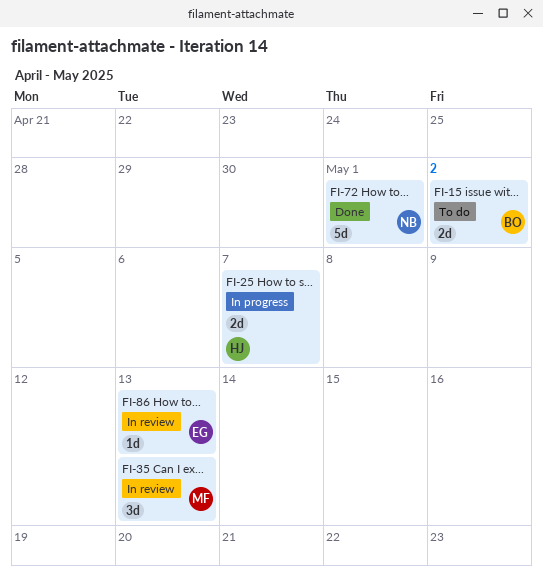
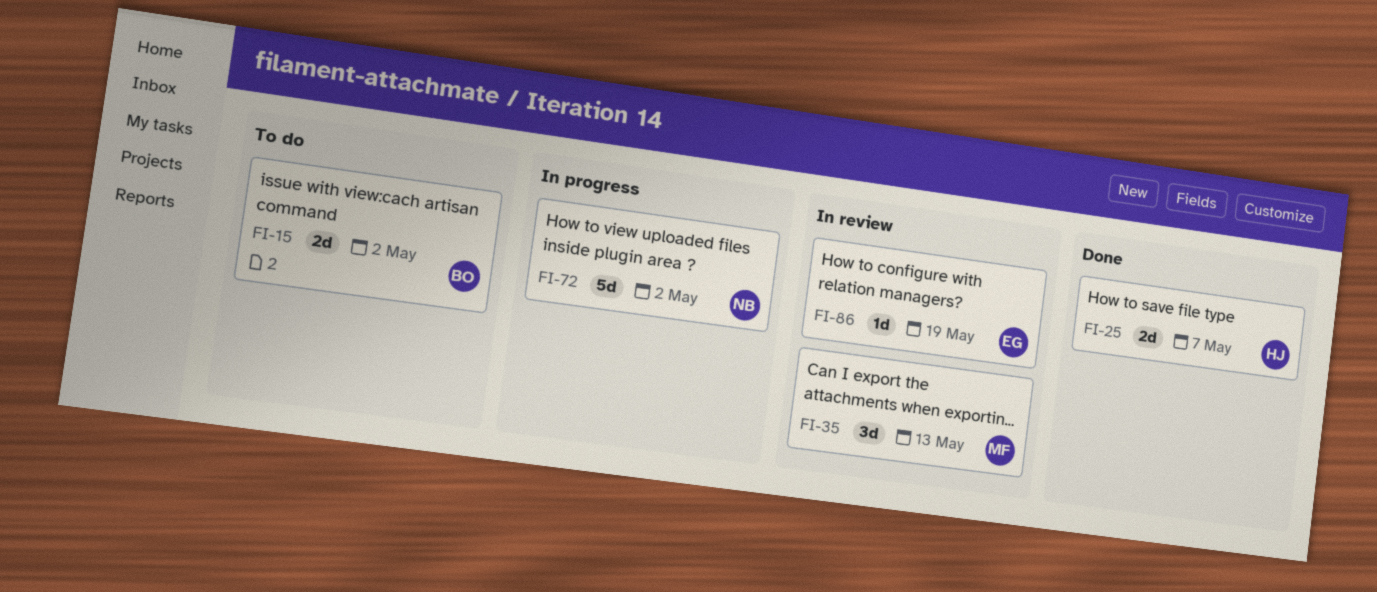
FI-25, status: In progress -> Done
FI-72, status: Done -> In progress
FI-72, due: May 1 -> May 2
FI-86, due: May 13 -> May 19

